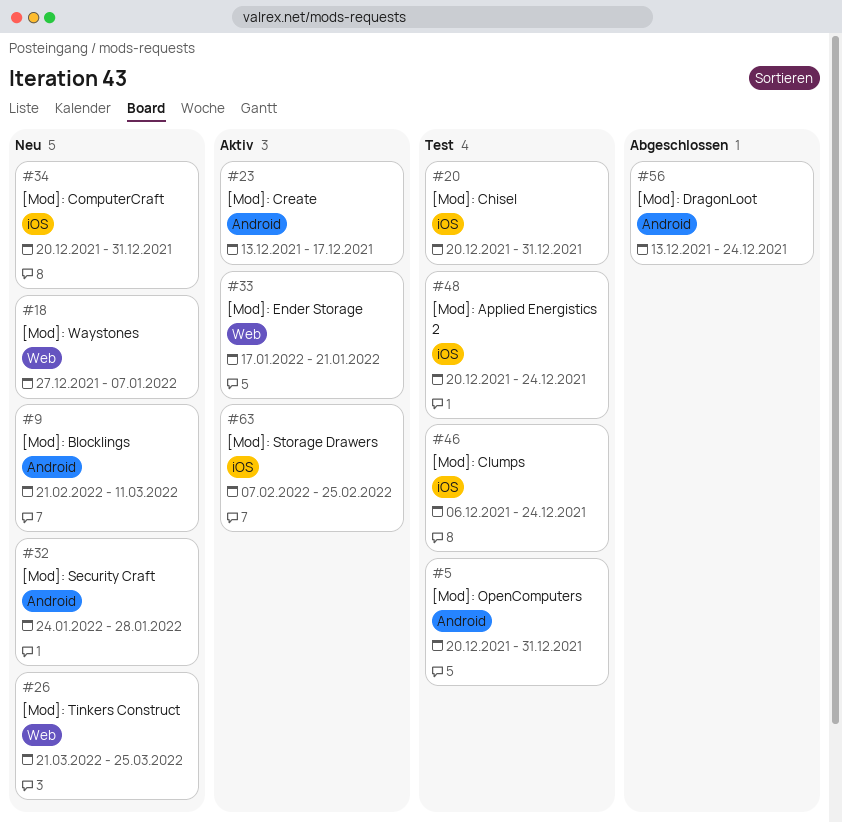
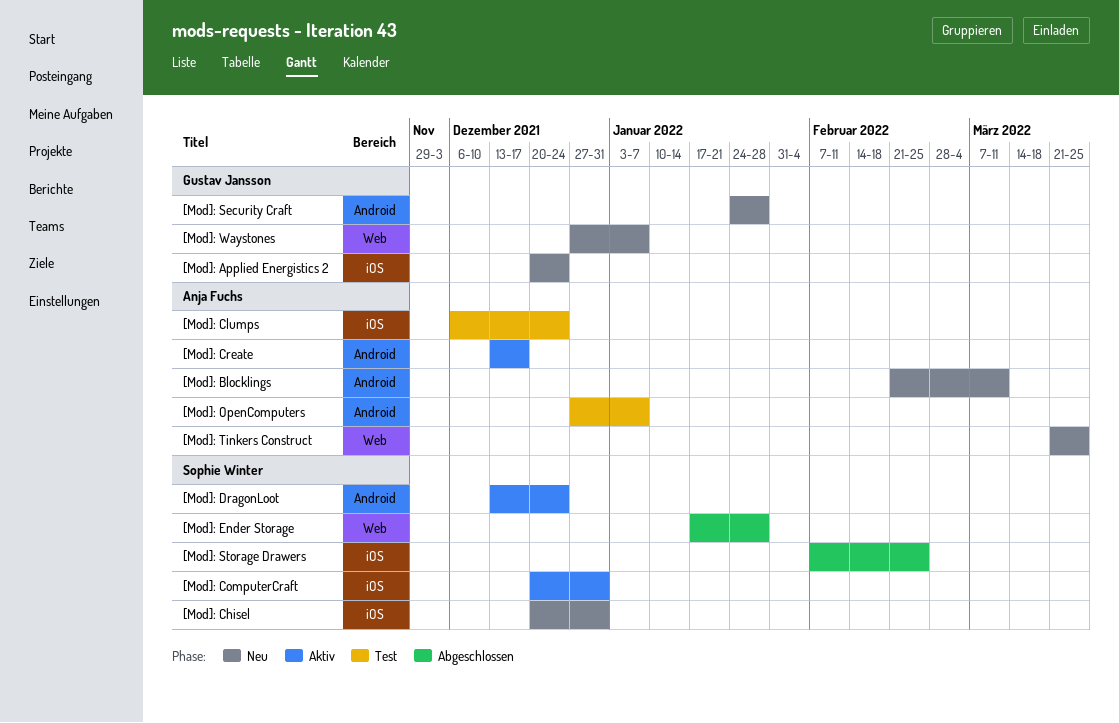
[Mod]: Applied Energistics 2, status: Test -> Neu
[Mod]: Chisel, status: Test -> Neu
[Mod]: ComputerCraft, status: Neu -> Aktiv
[Mod]: DragonLoot, status: Abgeschlossen -> Aktiv
[Mod]: Ender Storage, status: Aktiv -> Abgeschlossen
[Mod]: Ender Storage, due: Jan 21 -> Jan 28
[Mod]: OpenComputers, start: Dec 20 -> Dec 27
[Mod]: OpenComputers, due: Dec 31 -> Jan 7
[Mod]: Storage Drawers, status: Aktiv -> Abgeschlossen

